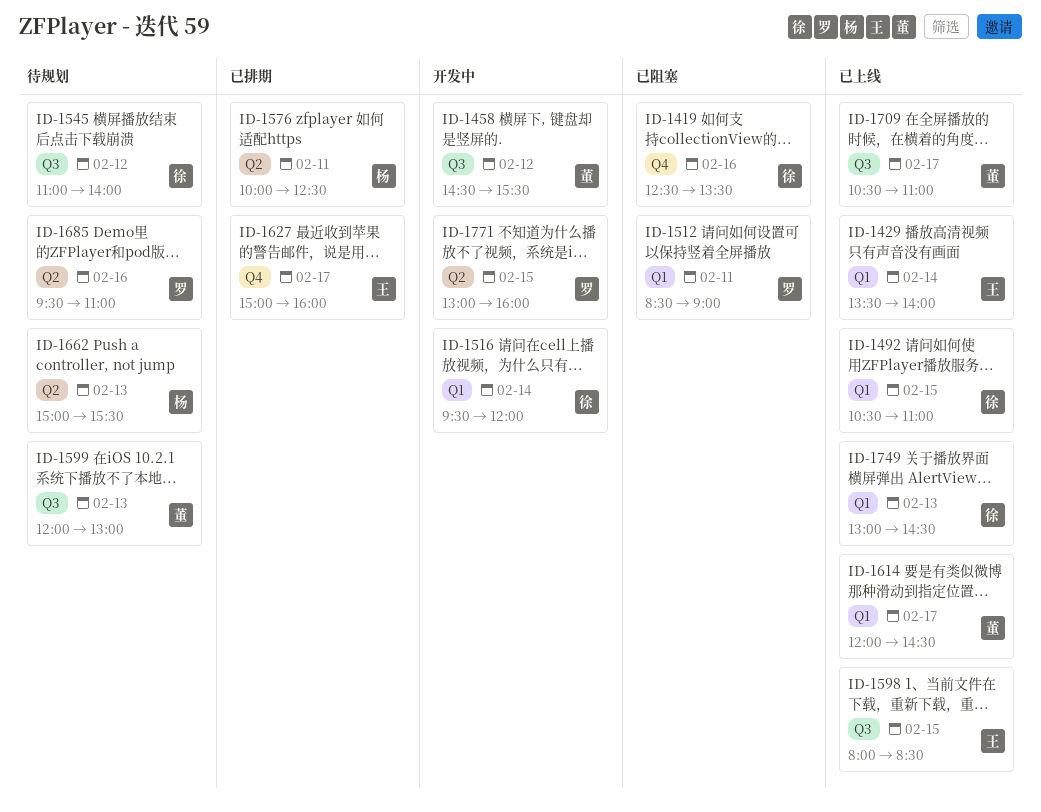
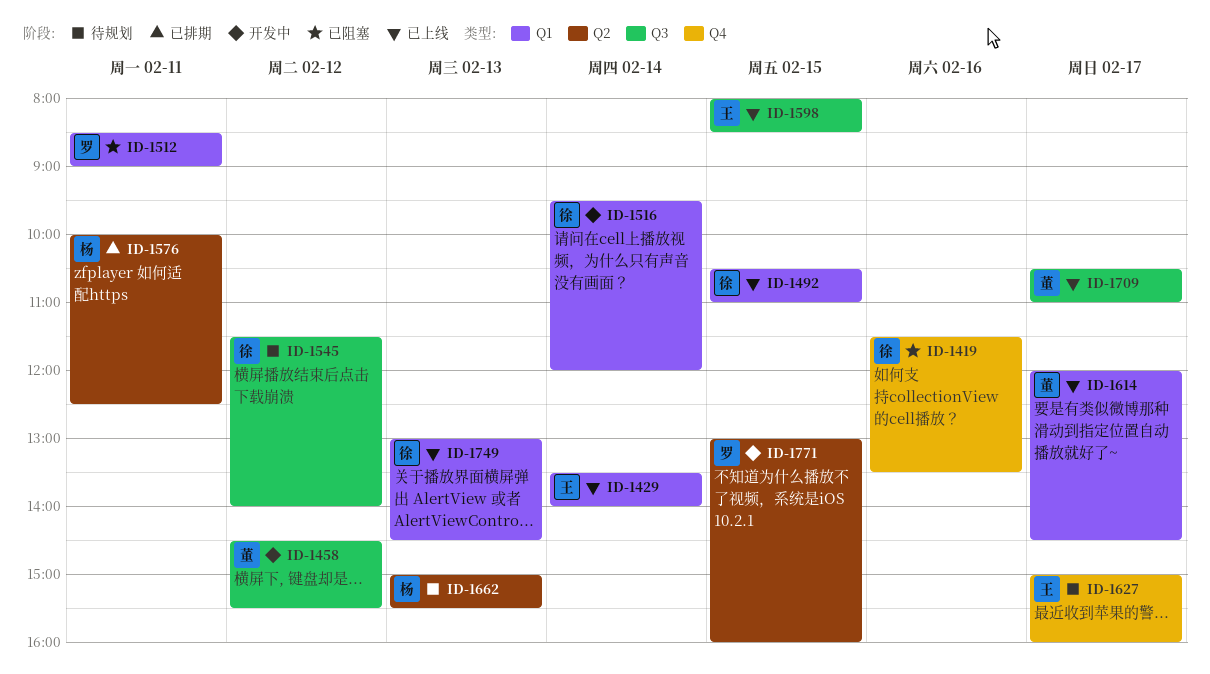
ID-1419, begins: 12:30 -> 11:30
ID-1545, begins: 11:00 -> 11:30
ID-1599: present -> none
ID-1627, status: 已排期 -> 待规划
ID-1685: present -> none

